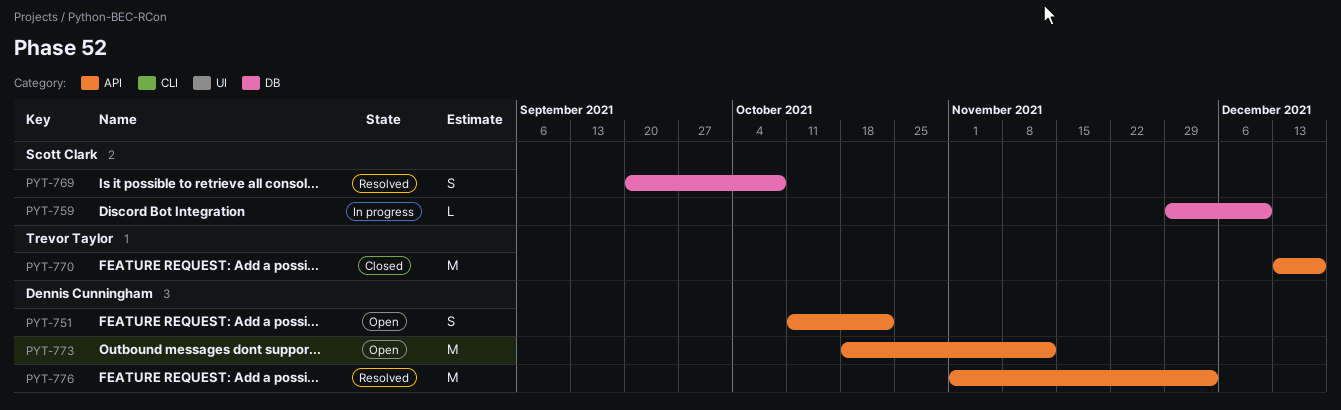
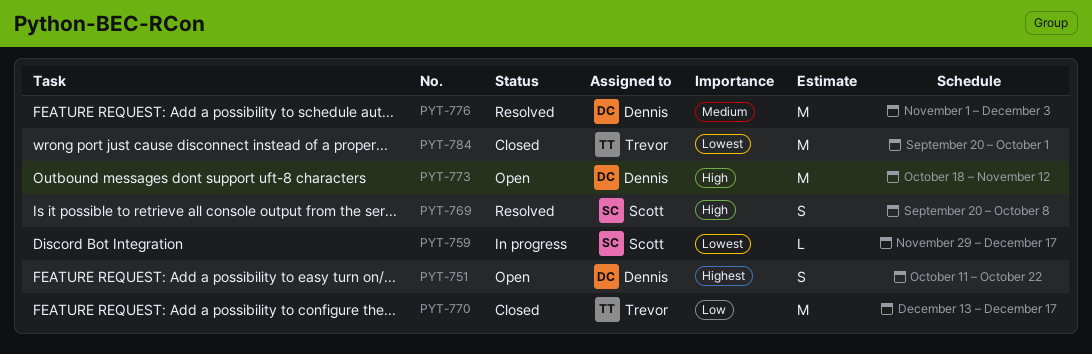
PYT-759, due: Dec 10 -> Dec 17
PYT-784: none -> present

